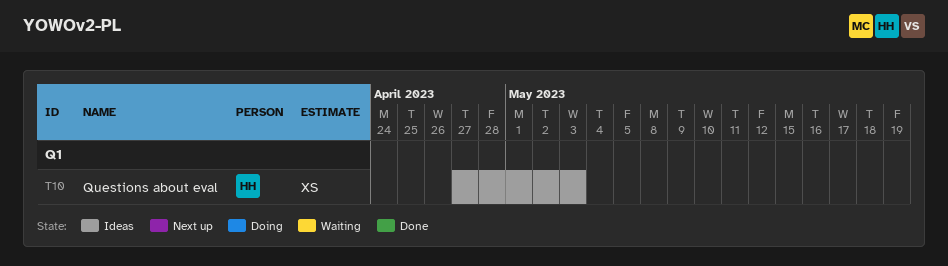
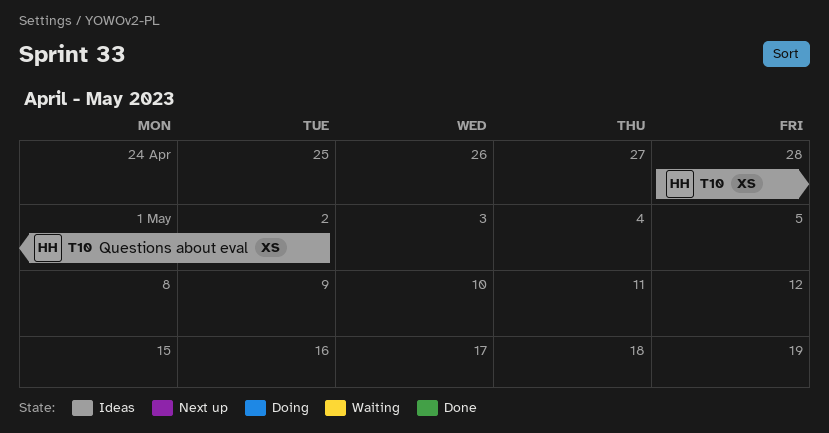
T10, start: Apr 27 -> Apr 28
T10, due: May 3 -> May 2

